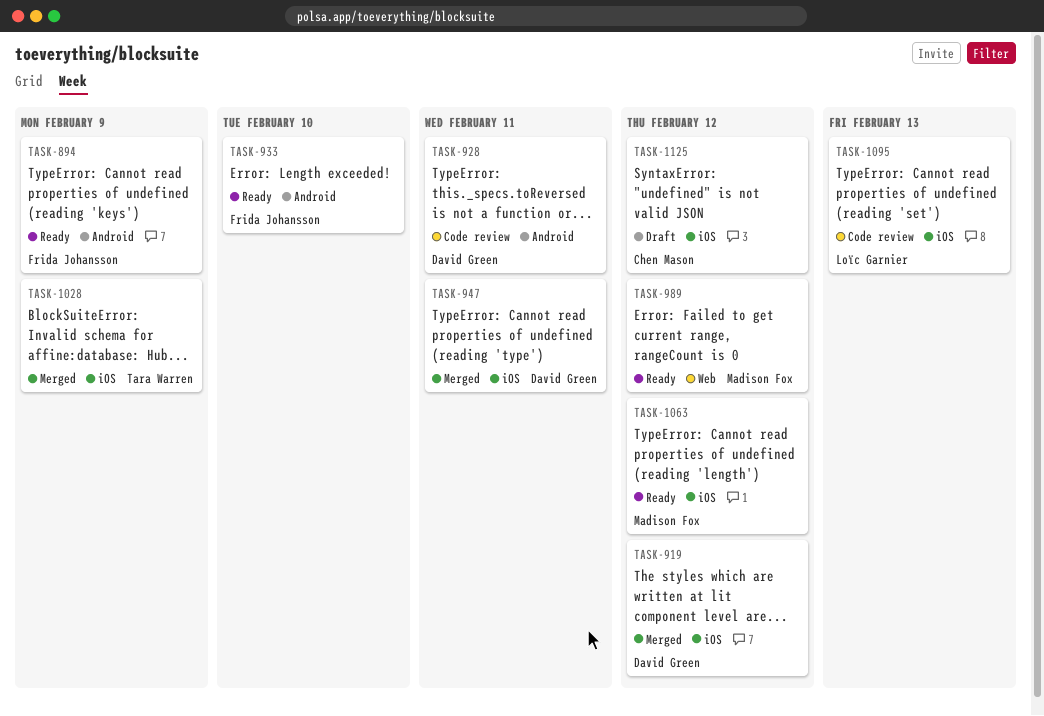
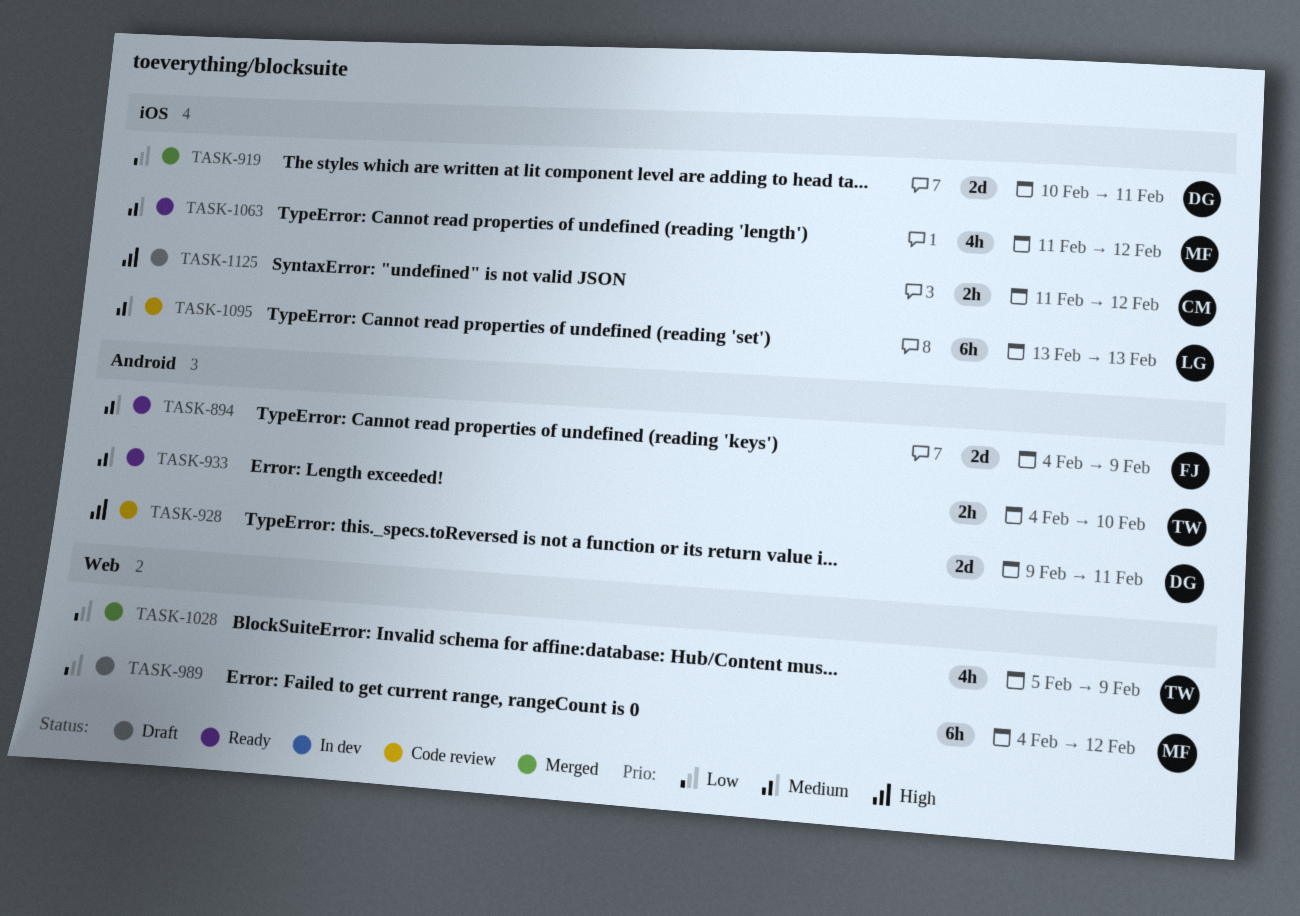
TASK-919, due: Feb 12 -> Feb 11
TASK-933, owner: Frida Johansson -> Tara Warren
TASK-947: present -> none
TASK-989, status: Ready -> Draft
TASK-1028, label: iOS -> Web

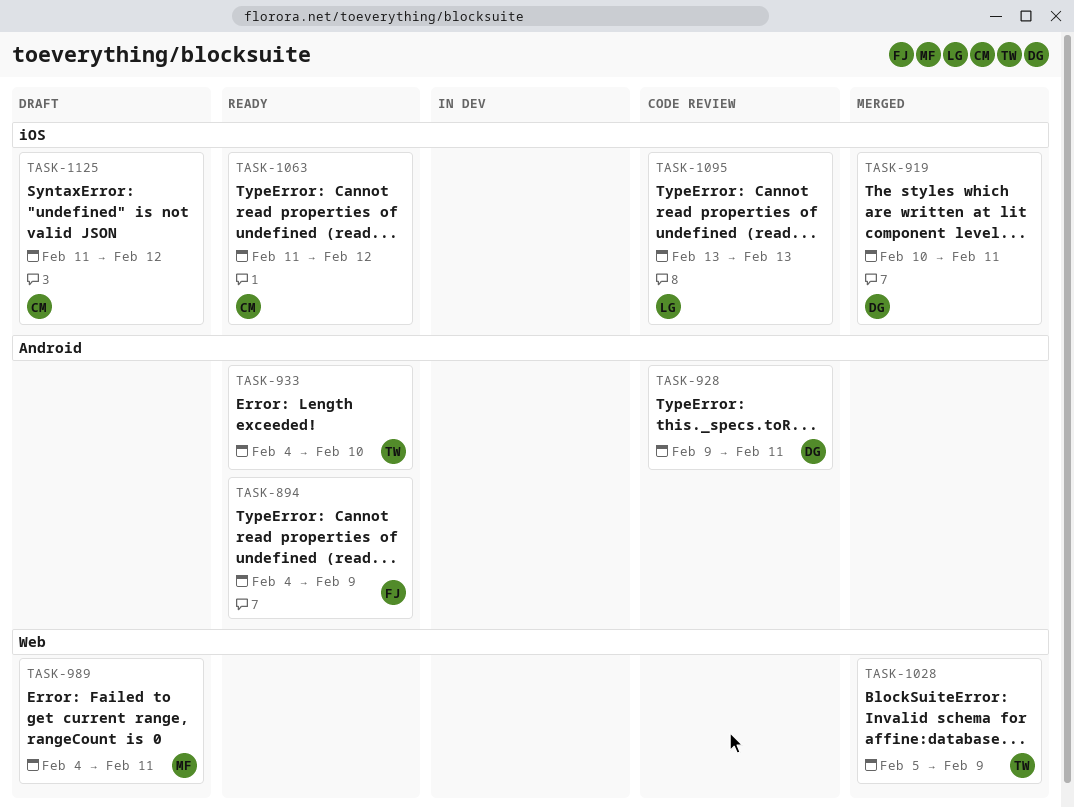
TASK-989, due: Feb 12 -> Feb 11
TASK-1063, owner: MF -> CM

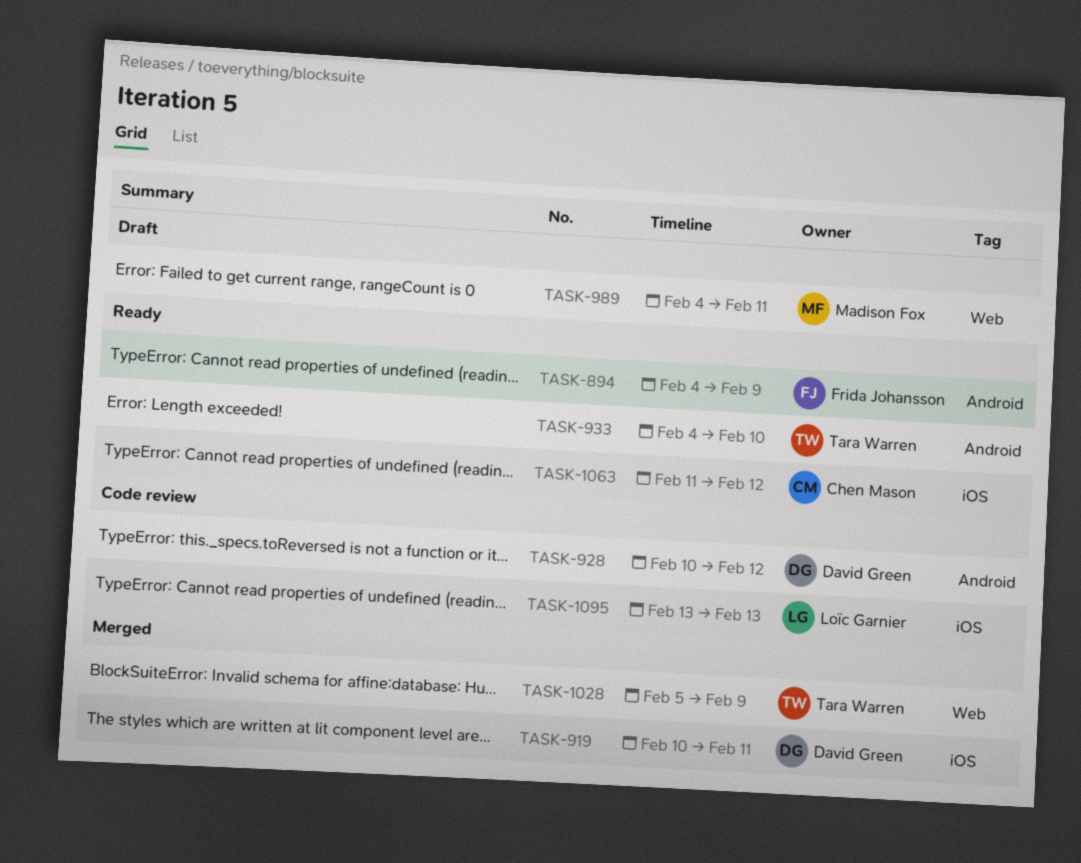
TASK-928, start: Feb 9 -> Feb 10
TASK-928, due: Feb 11 -> Feb 12
TASK-1125: present -> none

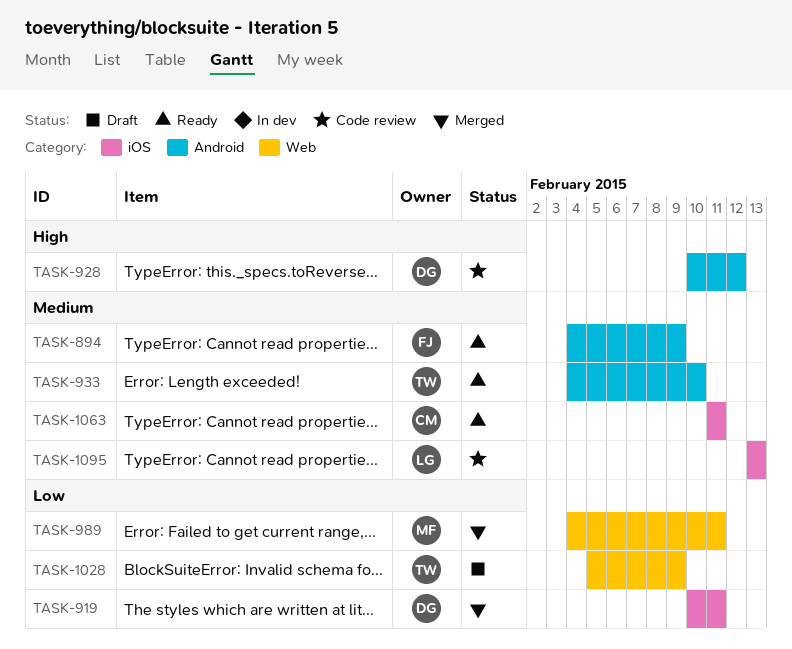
TASK-989, status: Draft -> Merged
TASK-1028, status: Merged -> Draft
TASK-1063, due: Feb 12 -> Feb 11

